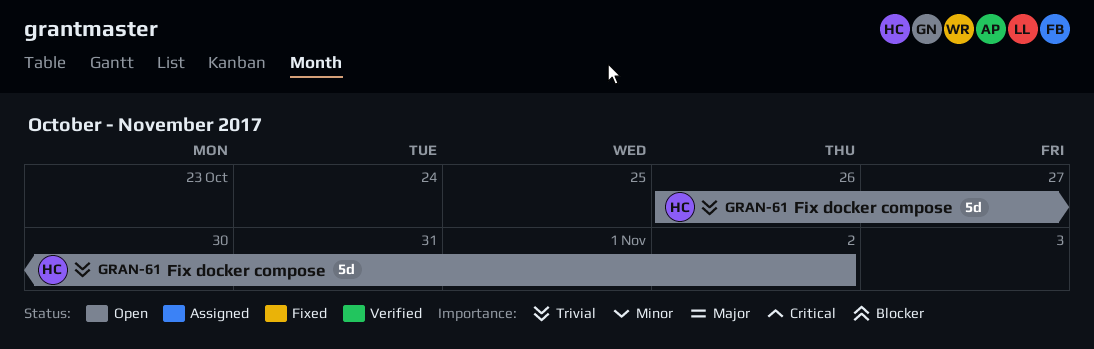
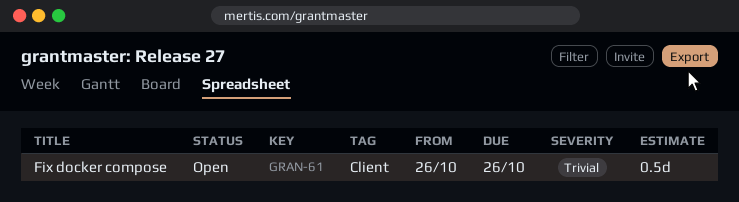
GRAN-61, estimate: 5d -> 0.5d
GRAN-61, due: Nov 2 -> Oct 26

